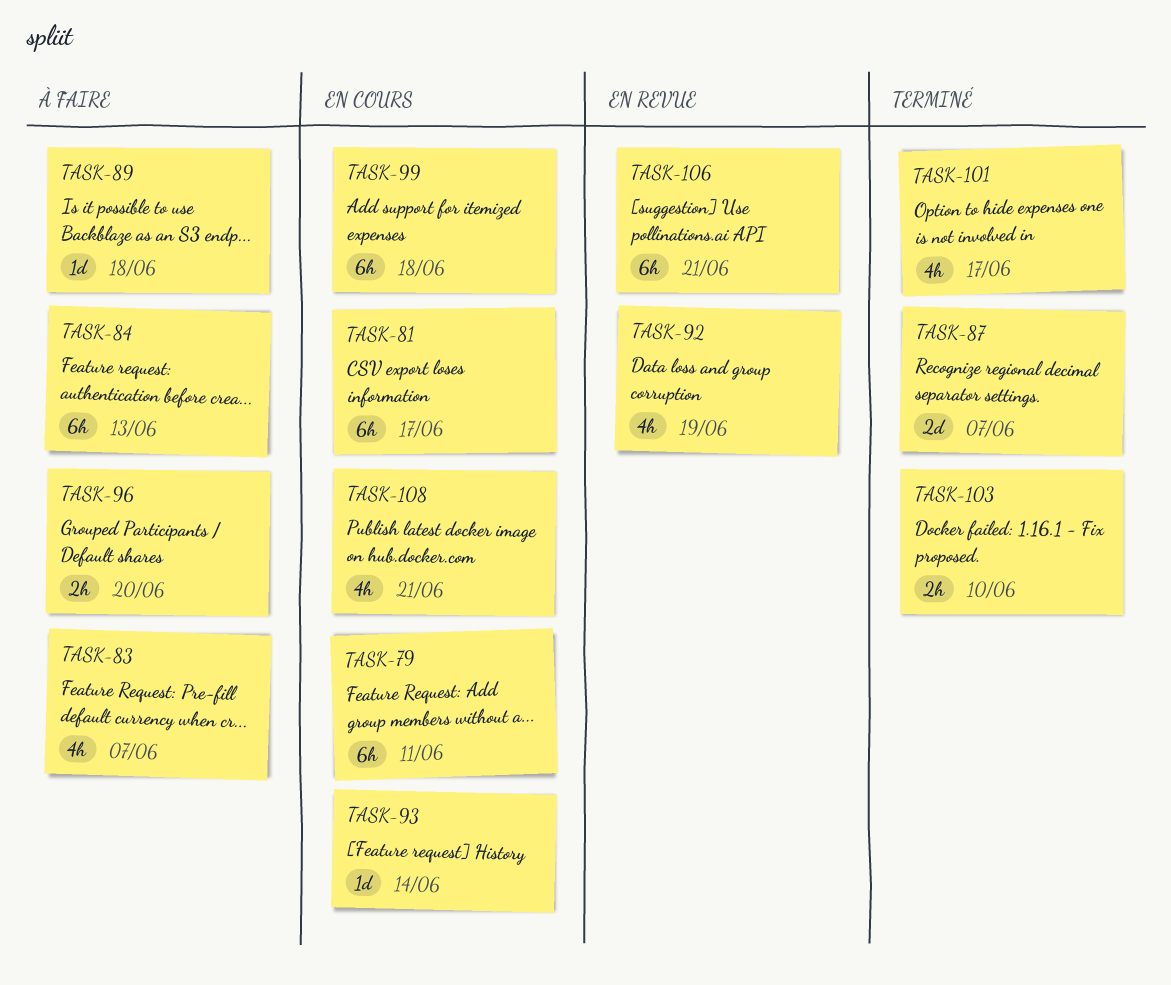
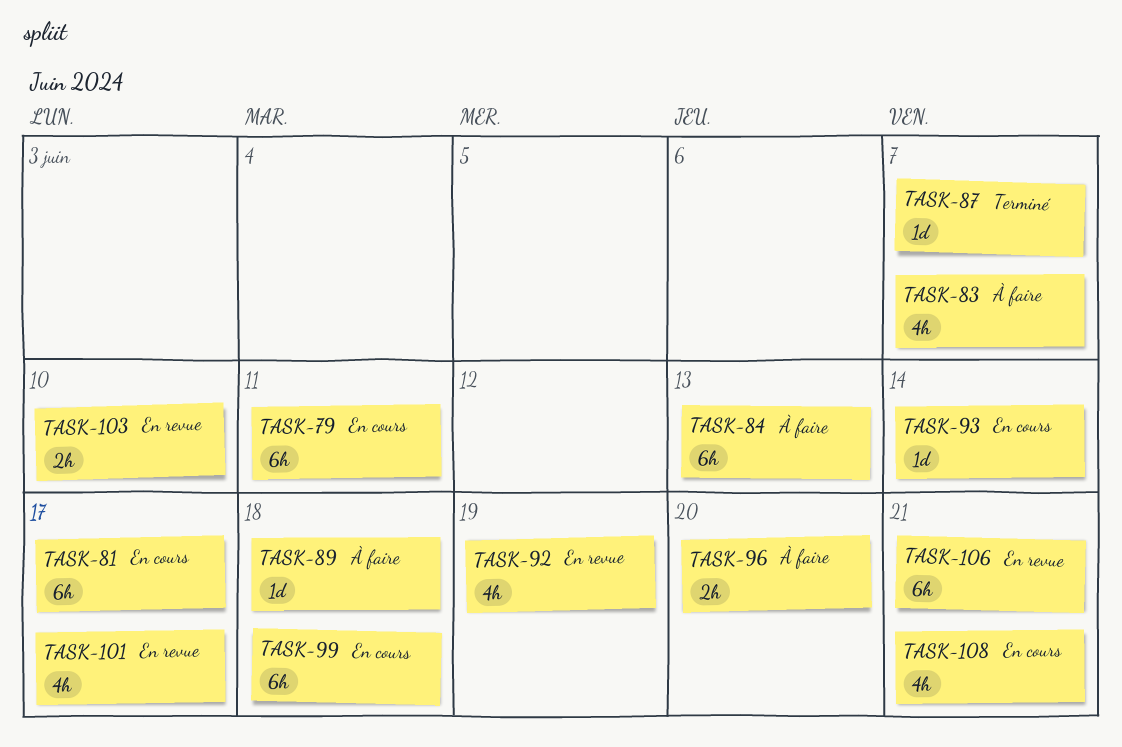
TASK-87, estimate: 2d -> 1d
TASK-101, status: Terminé -> En revue
TASK-103, status: Terminé -> En revue

